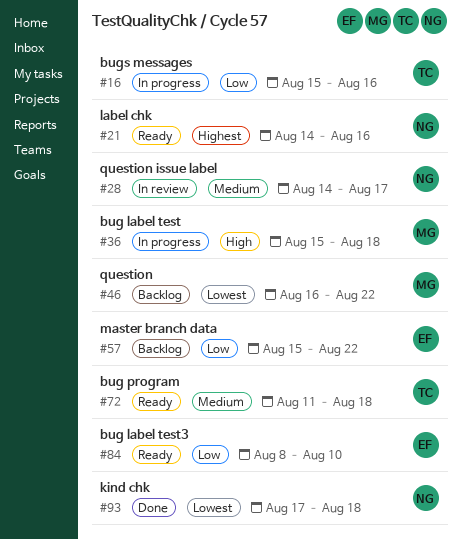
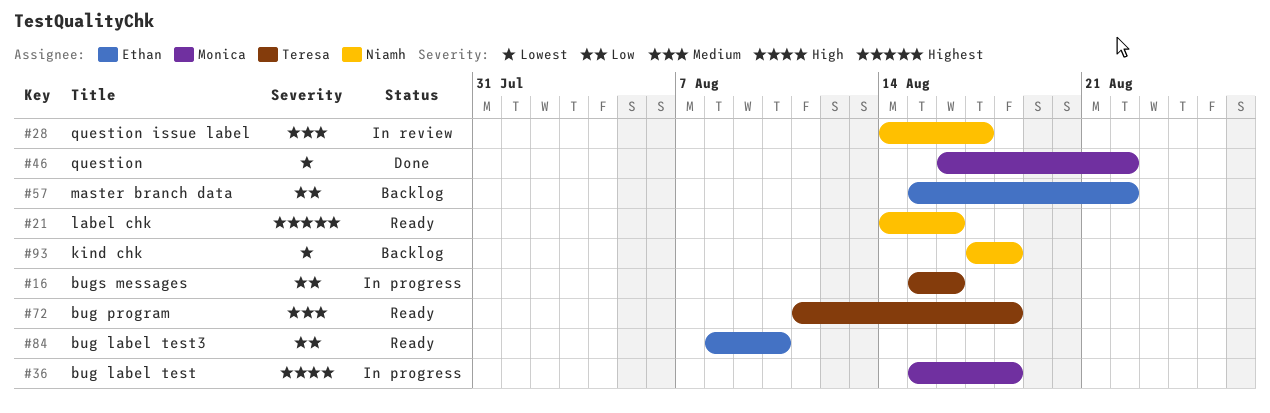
#46, status: Backlog -> Done
#93, status: Done -> Backlog

